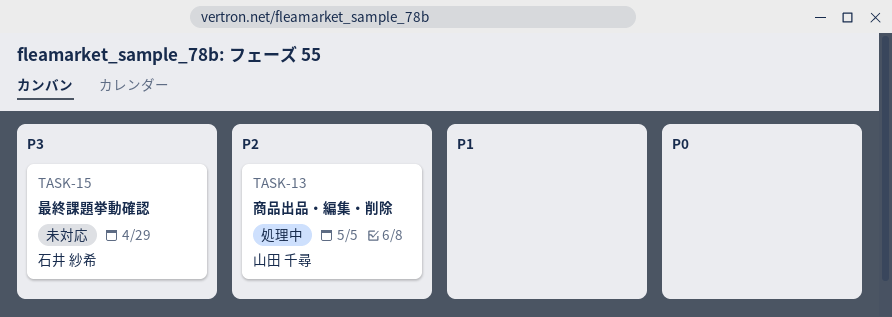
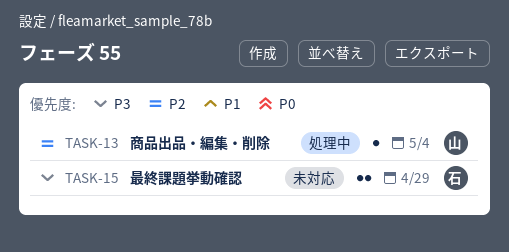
TASK-13, due: May 5 -> May 4

